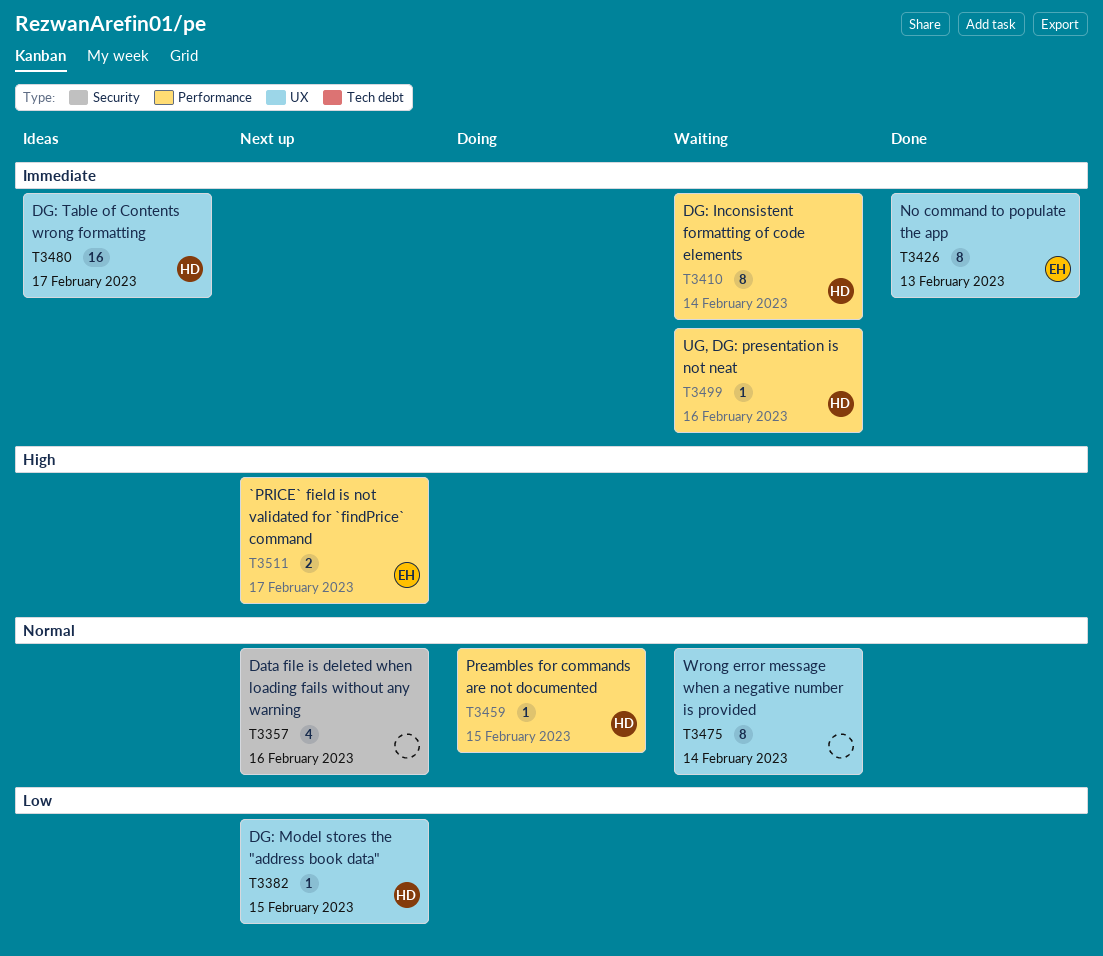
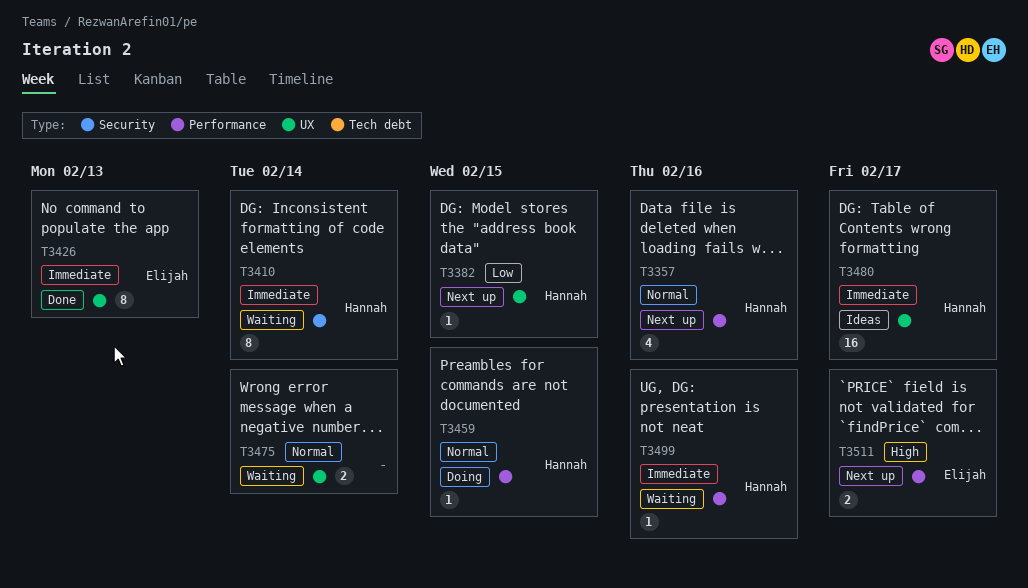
T3357, owner: none -> Hannah
T3357, label: Security -> Performance
T3410, label: Performance -> Security
T3475, estimate: 8 -> 2

